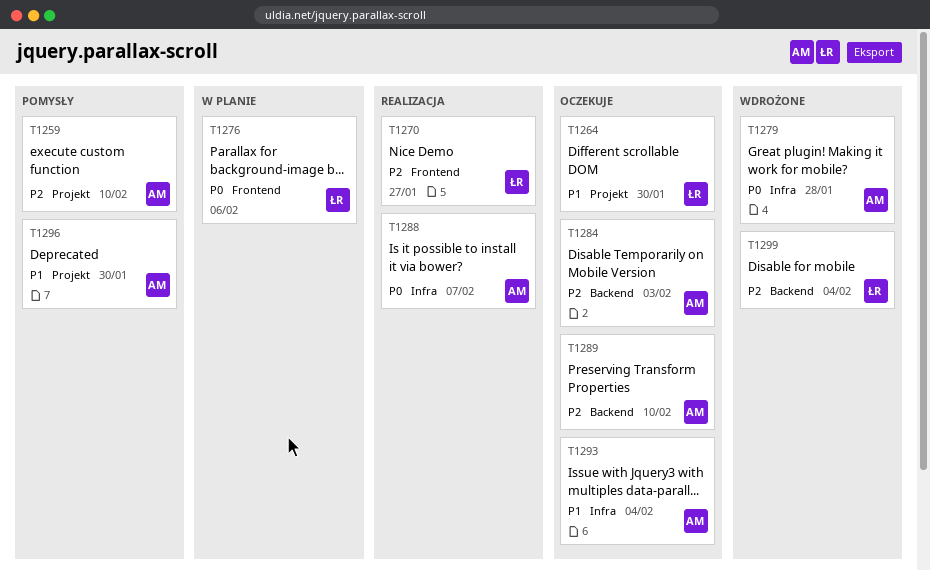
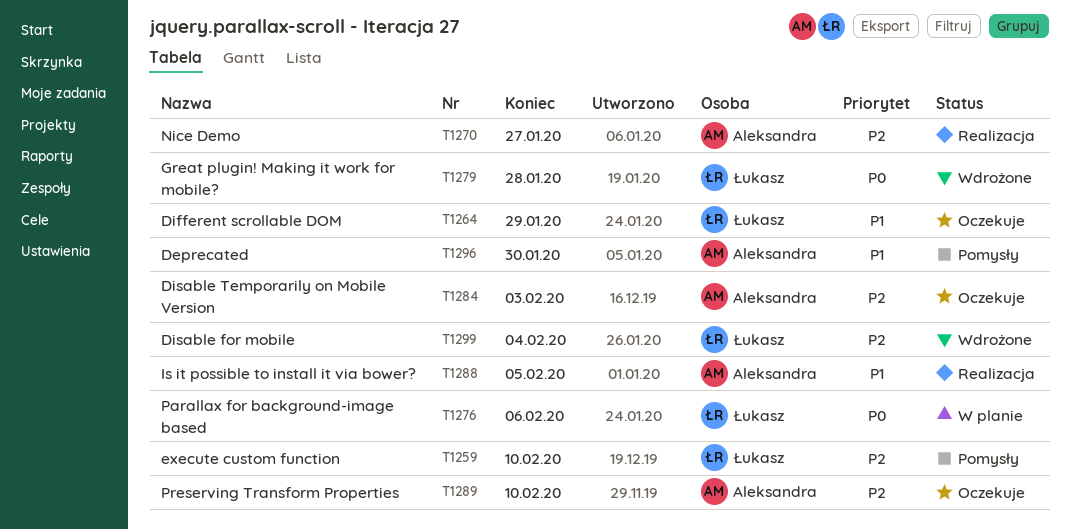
T1259, owner: Aleksandra -> Łukasz
T1264, due: Jan 30 -> Jan 29
T1270, owner: Łukasz -> Aleksandra
T1279, owner: Aleksandra -> Łukasz
T1288, priority: P0 -> P1
T1288, due: Feb 7 -> Feb 5
T1293: present -> none

